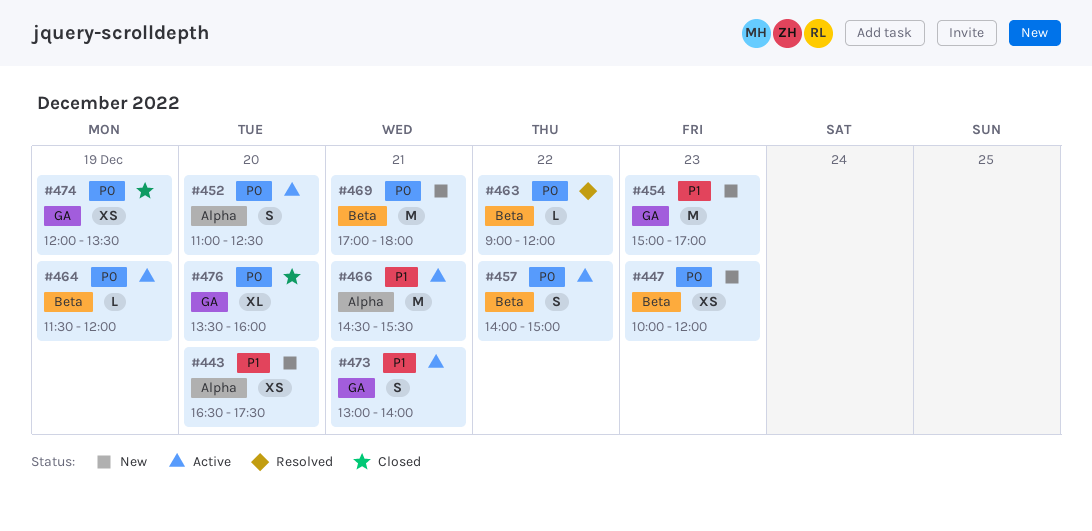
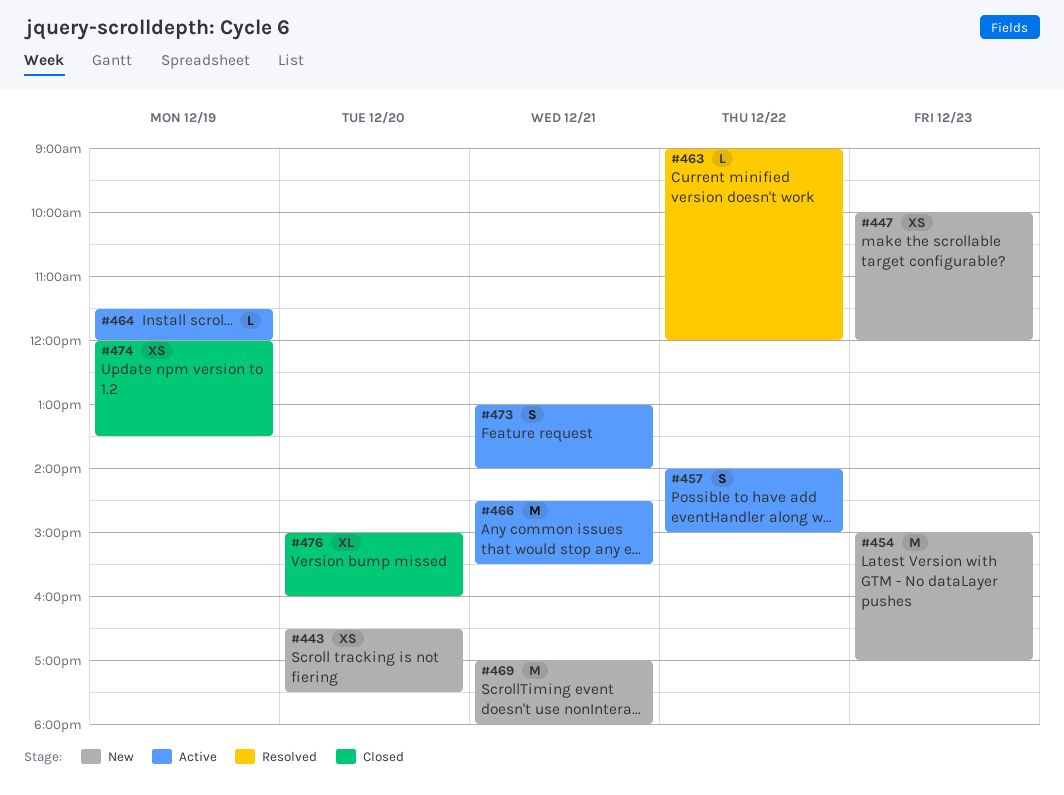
#452: present -> none
#476, begins: 13:30 -> 15:00

